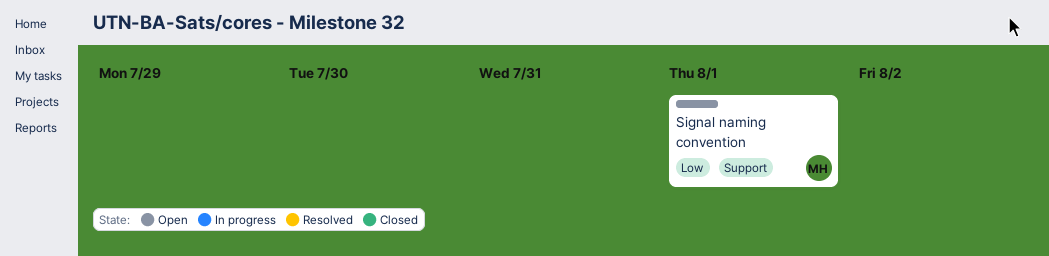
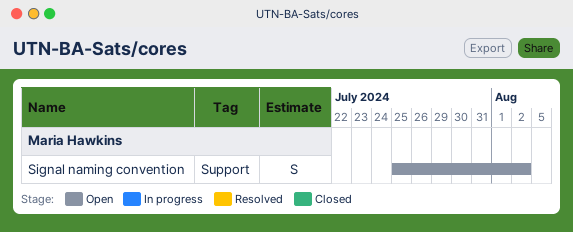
Signal naming convention, due: Aug 1 -> Aug 2

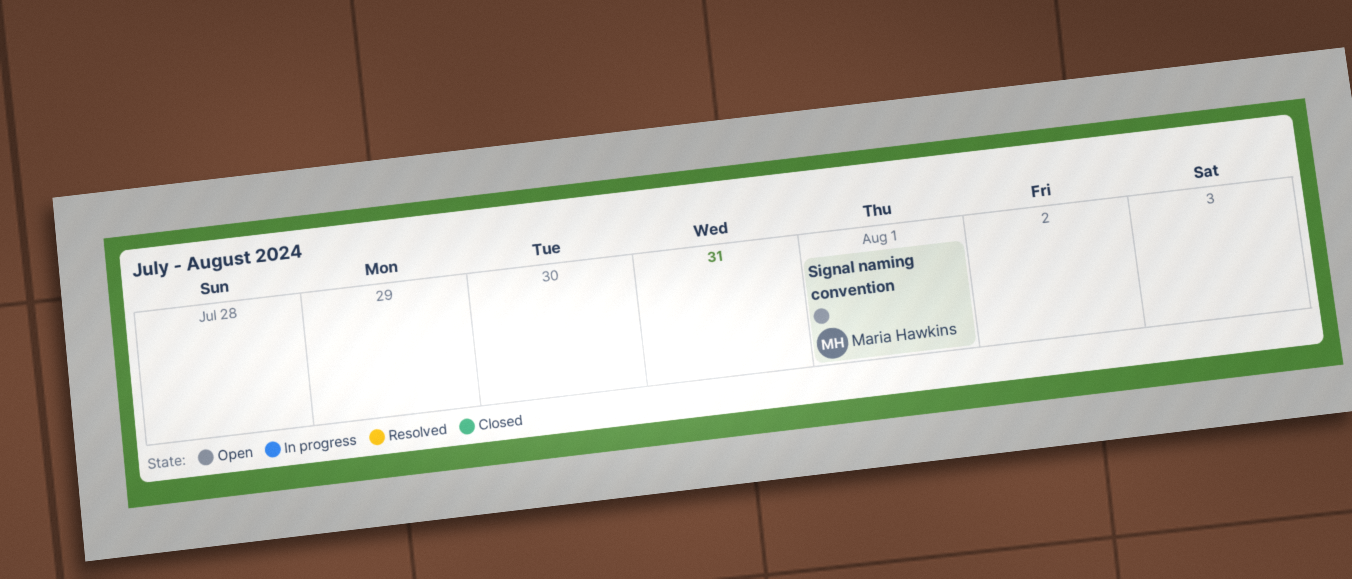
Signal naming convention, due: Aug 2 -> Aug 1

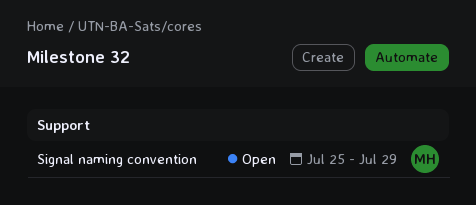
Signal naming convention, due: Aug 1 -> Jul 29

